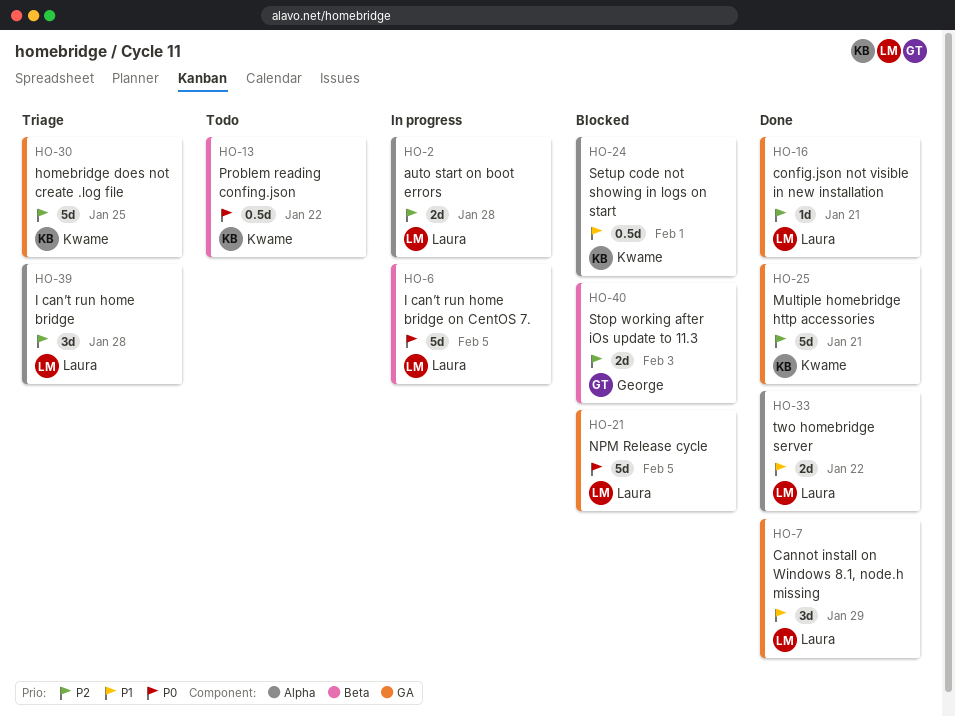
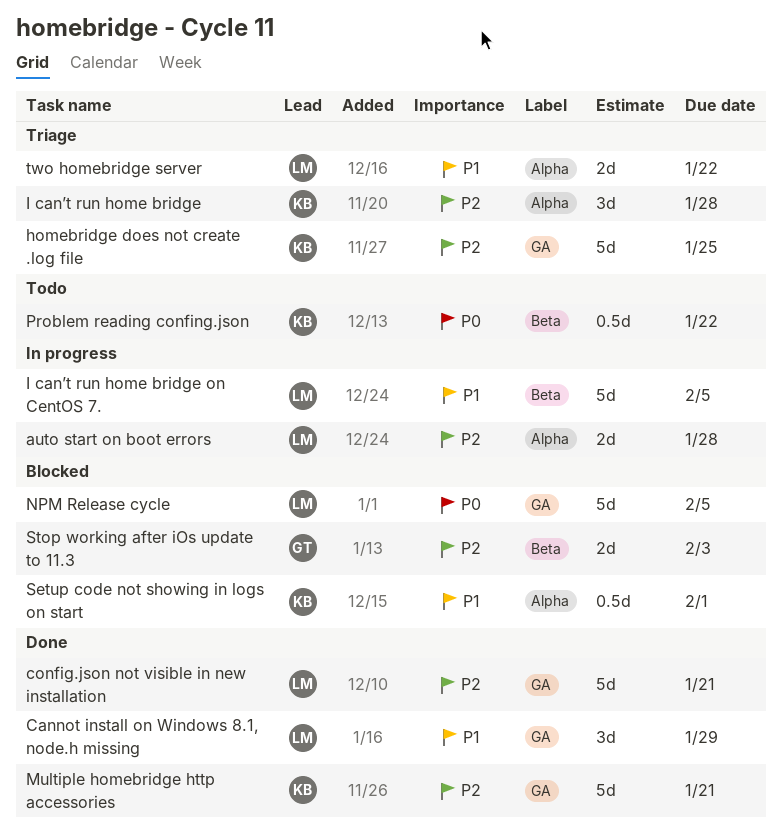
config.json not visible in new installation, estimate: 1d -> 5d
I can’t run home bridge, owner: Laura -> Kwame
I can’t run home bridge on CentOS 7., priority: P0 -> P1
two homebridge server, status: Done -> Triage

